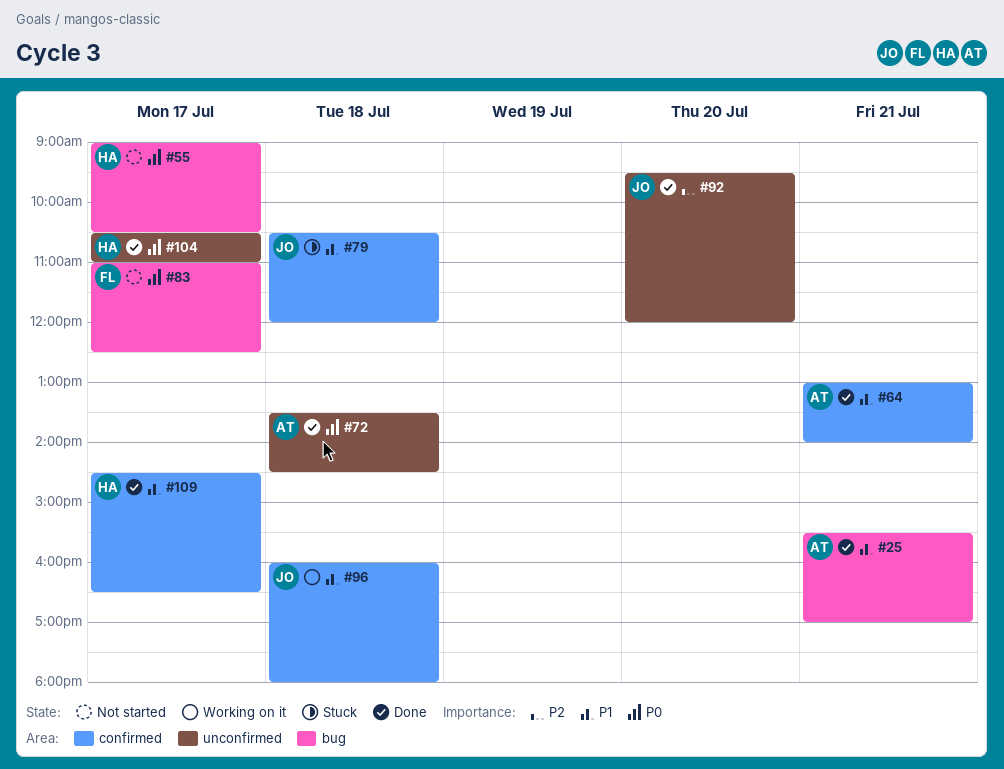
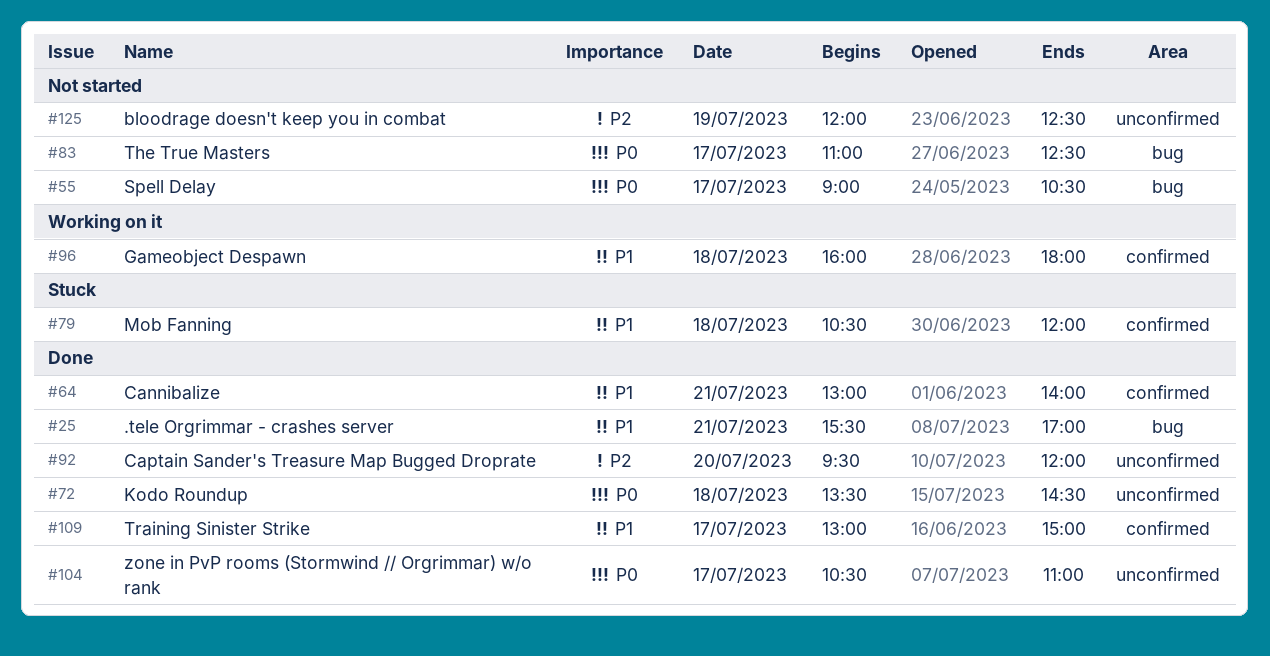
#109, begins: 14:30 -> 13:00
#109, ends: 16:30 -> 15:00
#125: none -> present

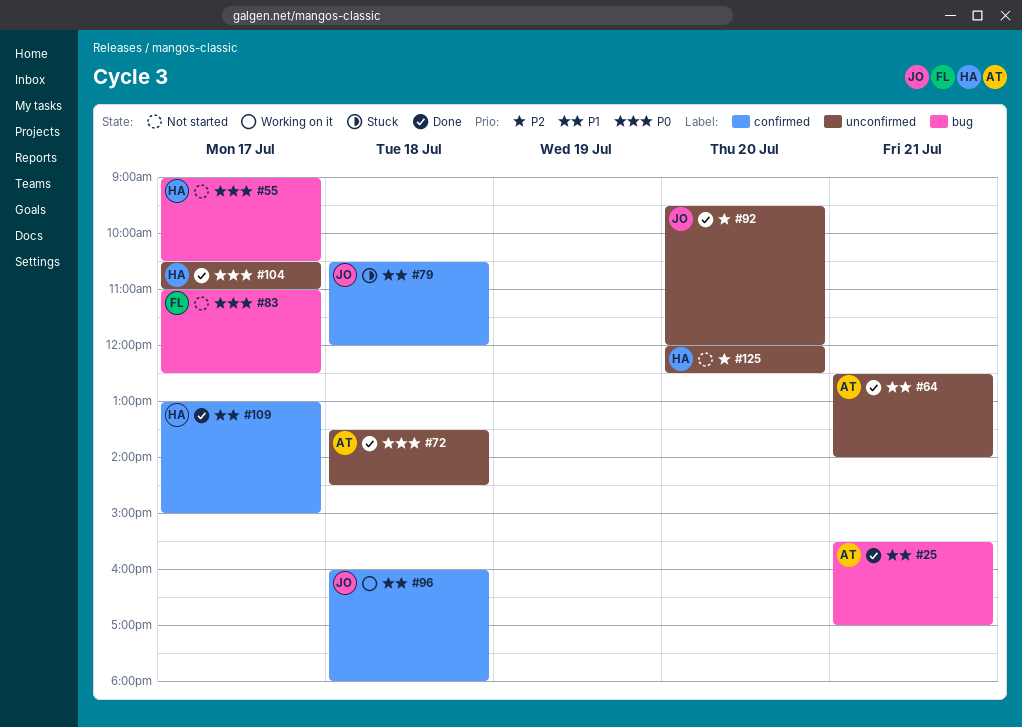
#64, label: confirmed -> unconfirmed
#64, begins: 13:00 -> 12:30
#125, day: Jul 19 -> Jul 20

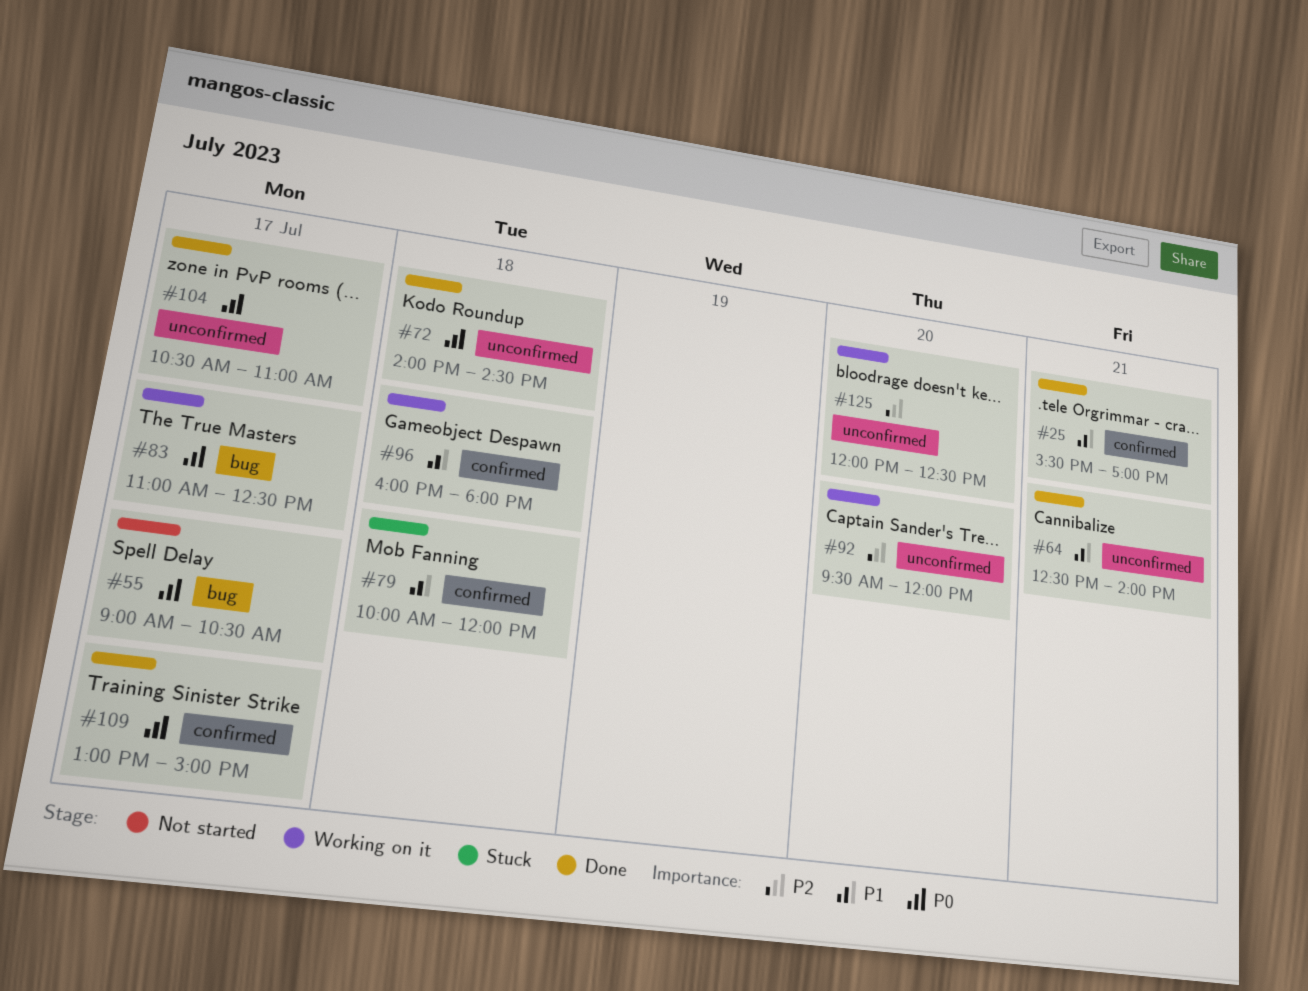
#25, label: bug -> confirmed
#72, begins: 13:30 -> 14:00
#79, begins: 10:30 -> 10:00
#83, status: Not started -> Working on it
#92, status: Done -> Working on it
#109, priority: P1 -> P0
#125, status: Not started -> Working on it

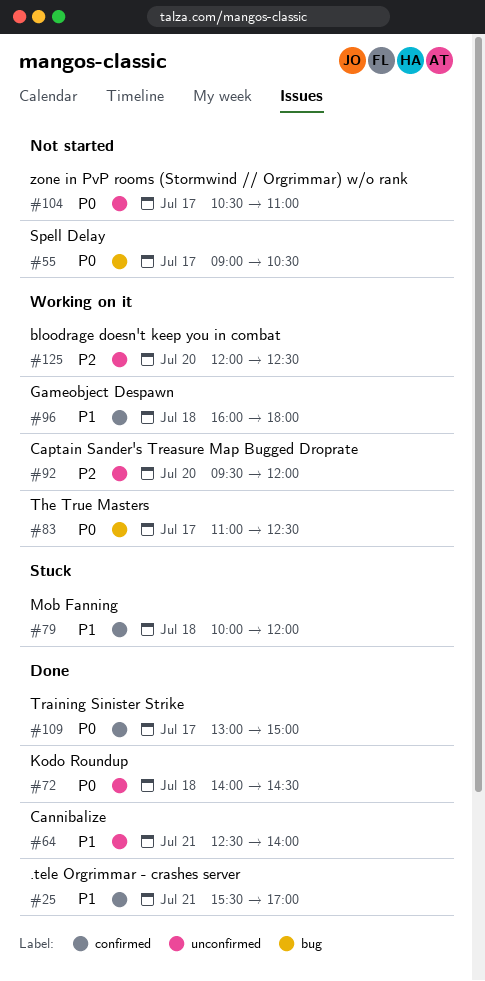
#104, status: Done -> Not started

